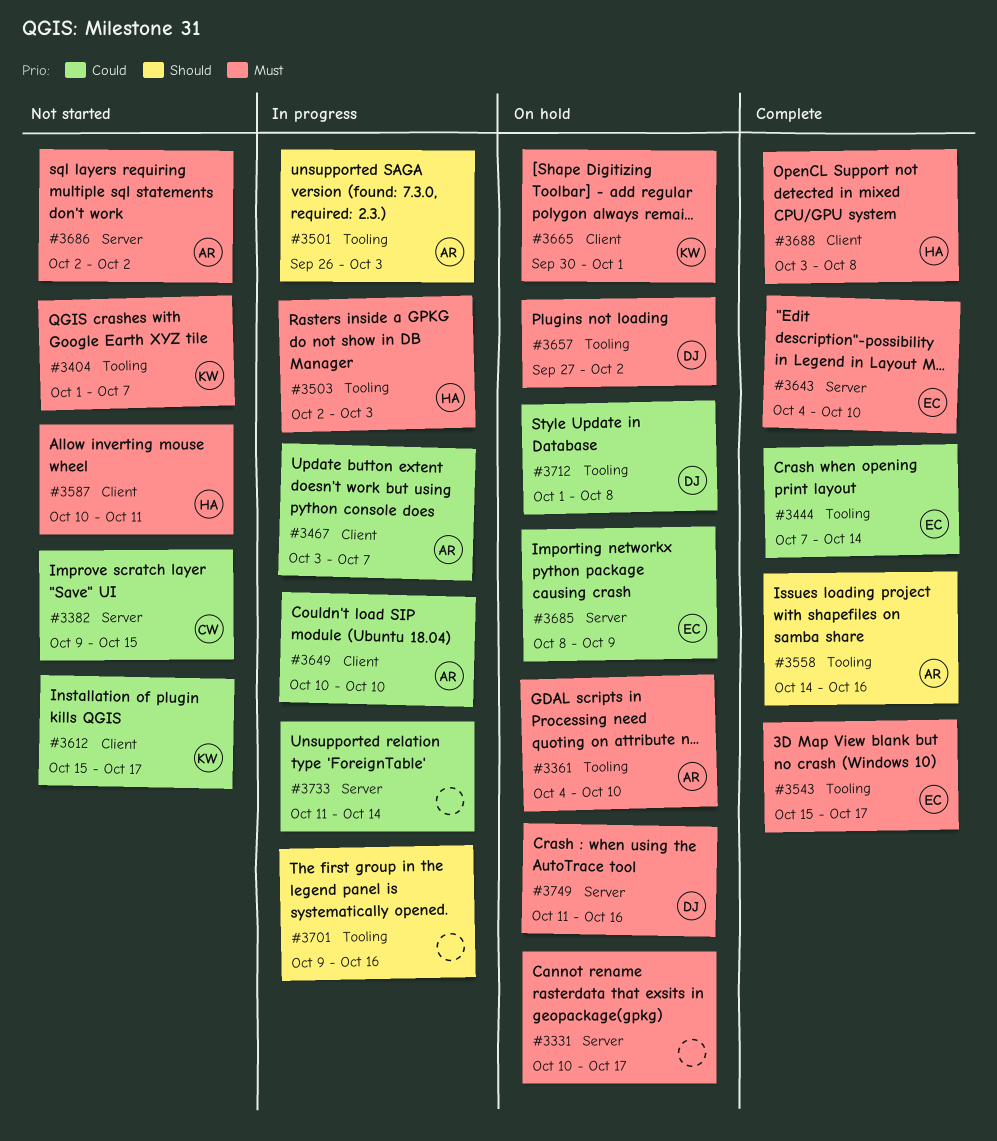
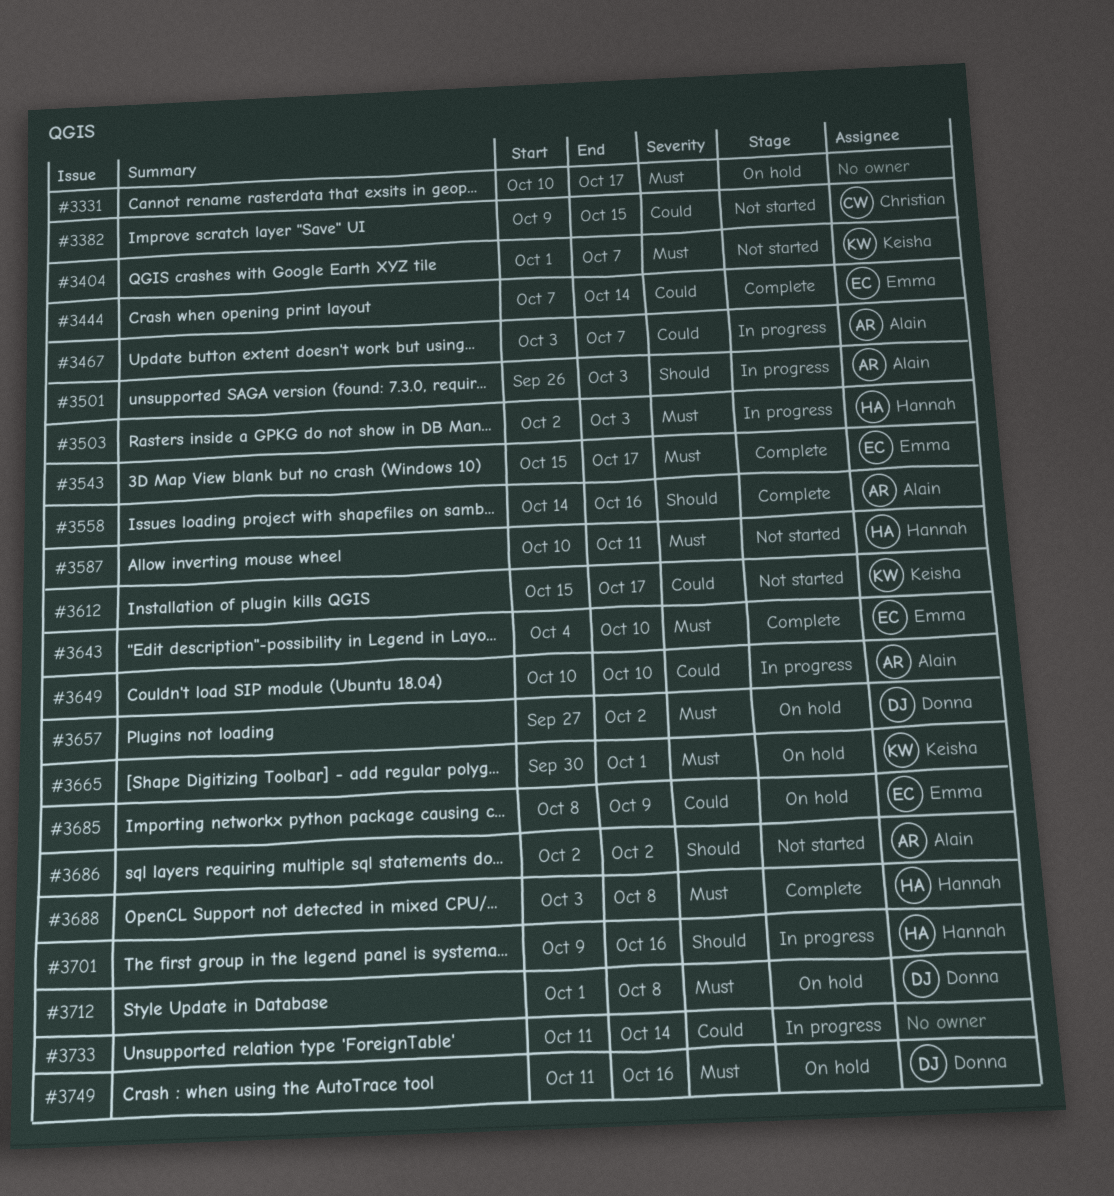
#3361: present -> none
#3686, priority: Must -> Should
#3701, owner: none -> Hannah
#3712, priority: Could -> Must

